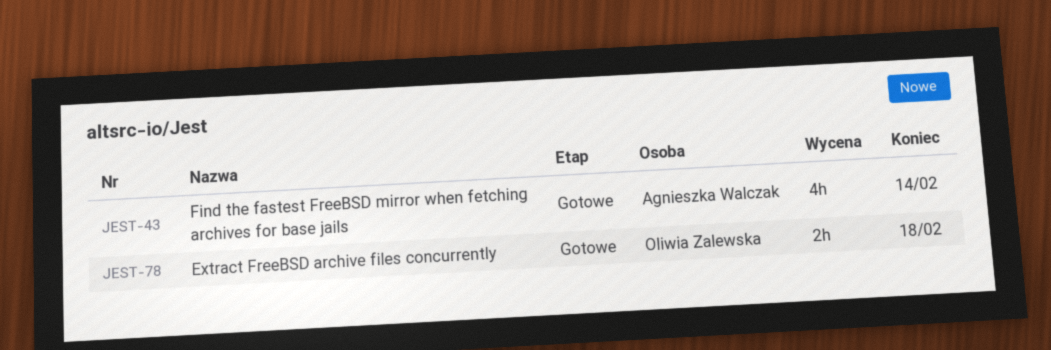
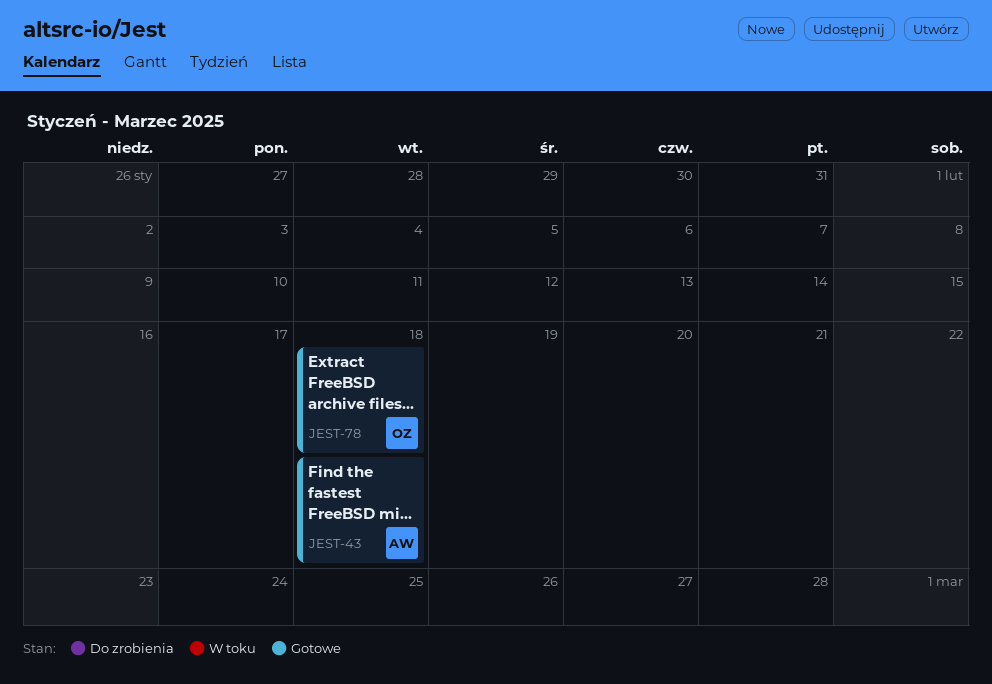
JEST-43, due: Feb 14 -> Feb 18

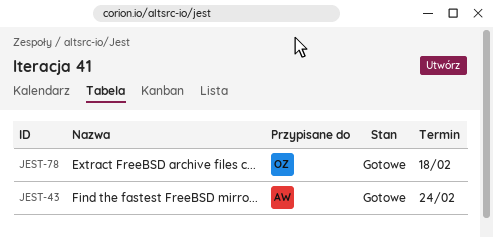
JEST-43, due: Feb 18 -> Feb 24

